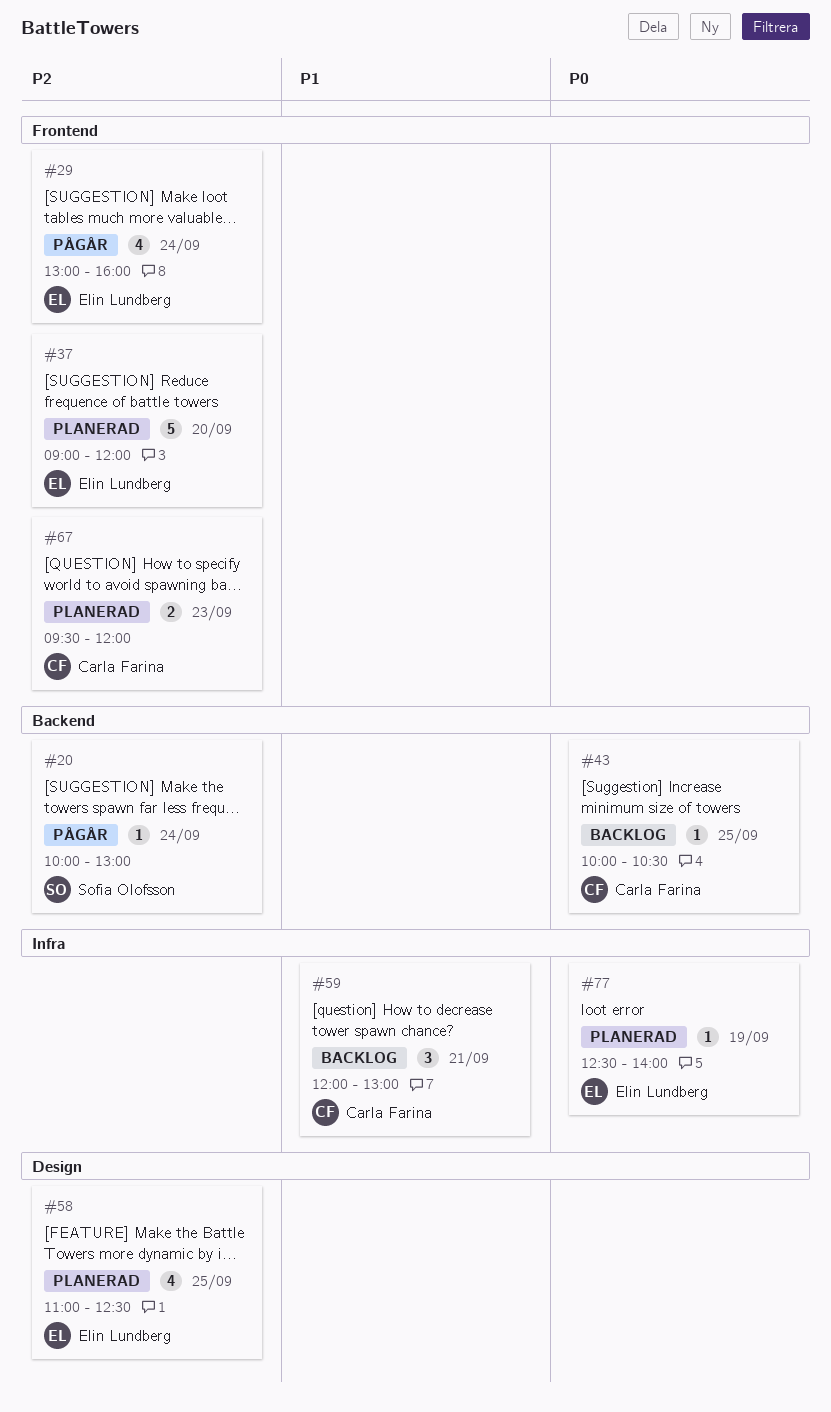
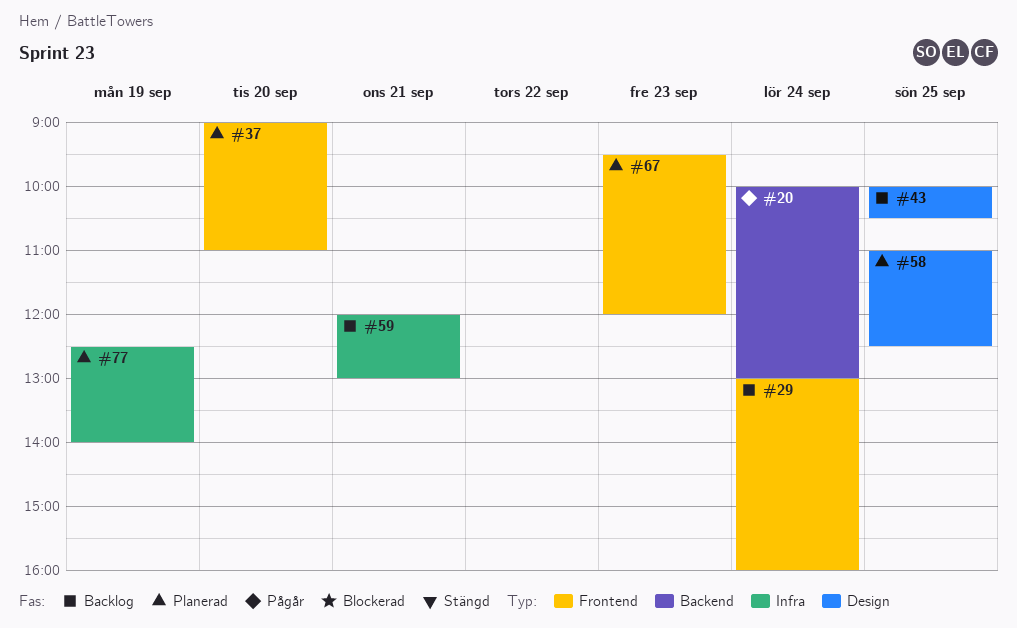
#29, status: Pågår -> Backlog
#37, ends: 12:00 -> 11:00
#43, label: Backend -> Design

